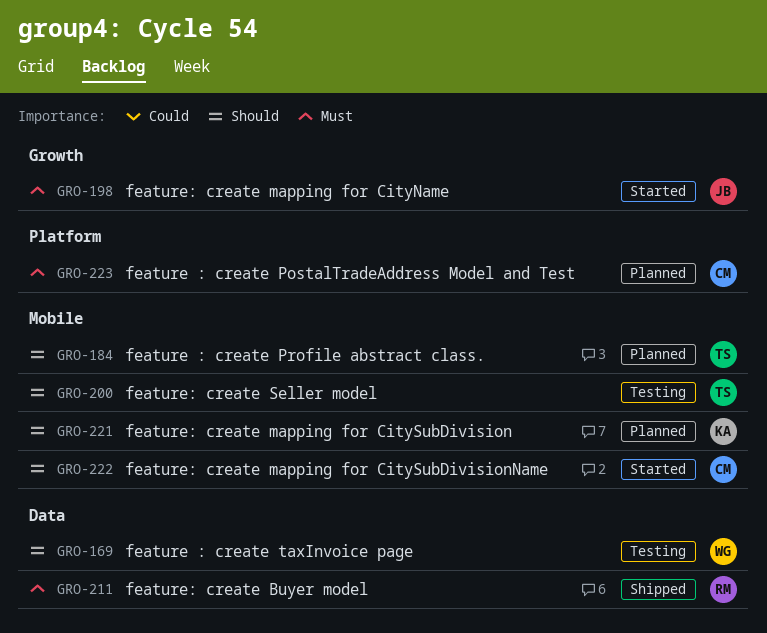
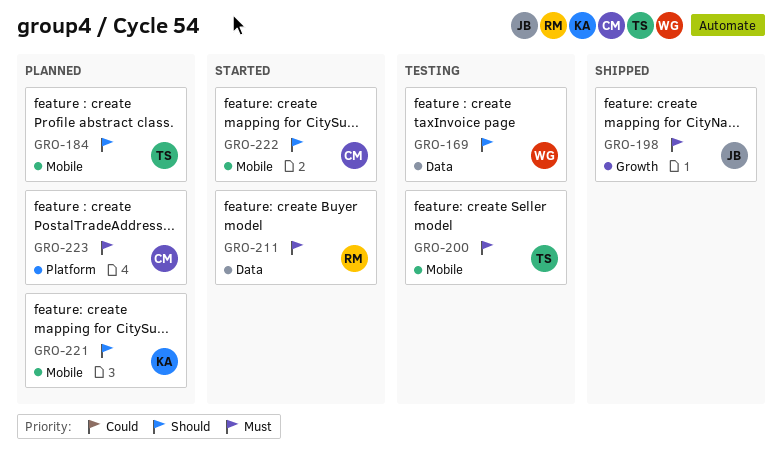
GRO-198, status: Started -> Shipped
GRO-200, priority: Should -> Must
GRO-211, status: Shipped -> Started

